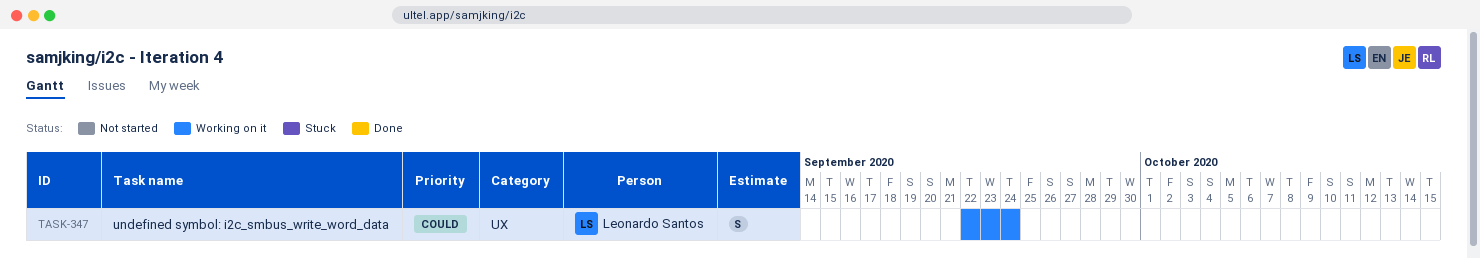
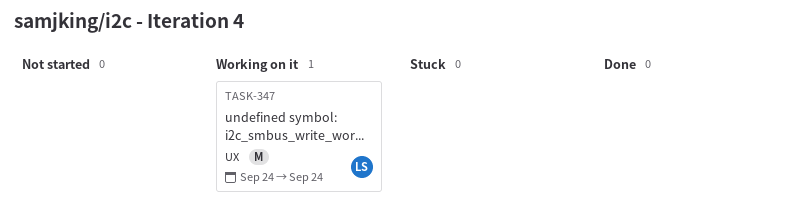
TASK-347, estimate: S -> M
TASK-347, start: Sep 22 -> Sep 24

